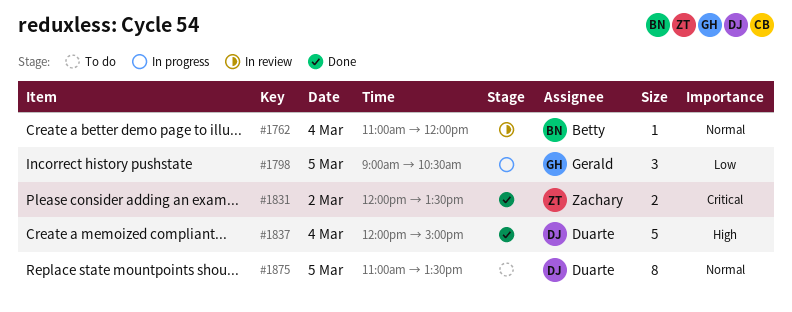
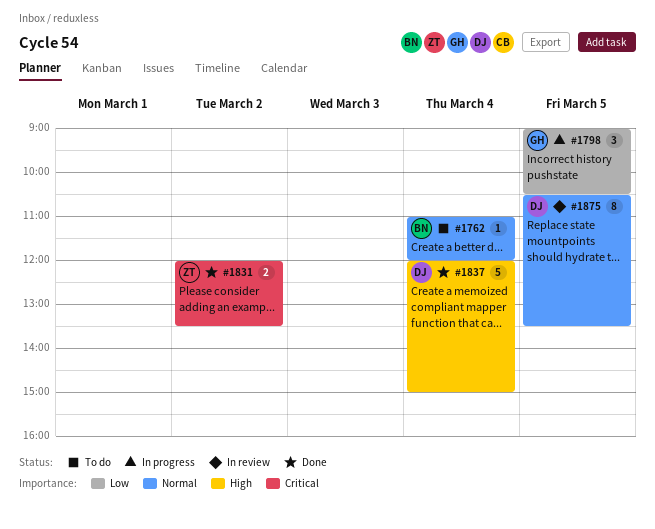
#1762, status: In review -> To do
#1875, status: To do -> In review
#1875, begins: 11:00 -> 10:30

